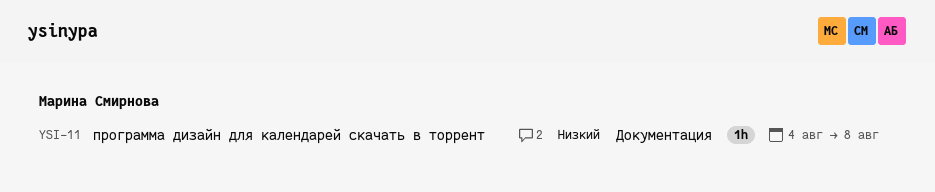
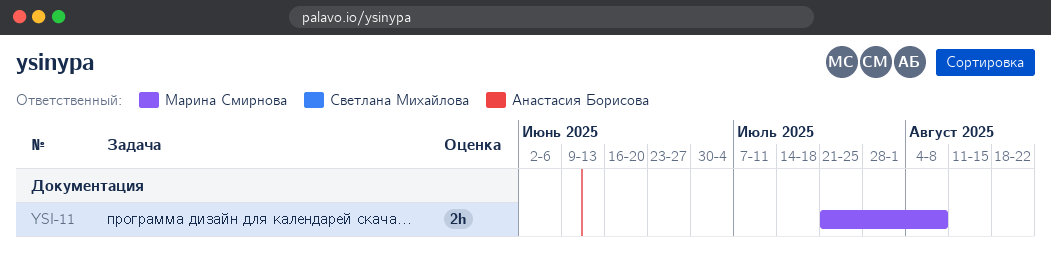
YSI-11, estimate: 1h -> 2h
YSI-11, start: Aug 4 -> Jul 21

